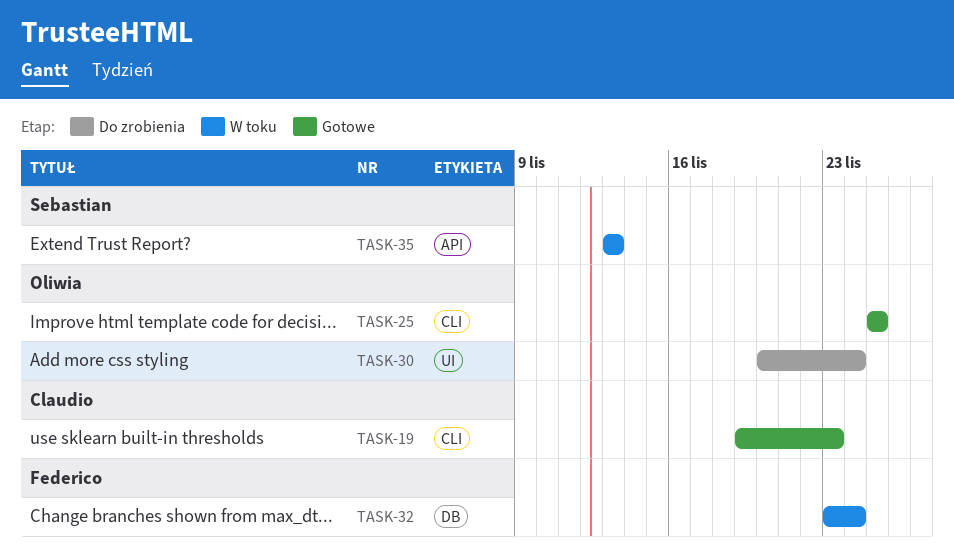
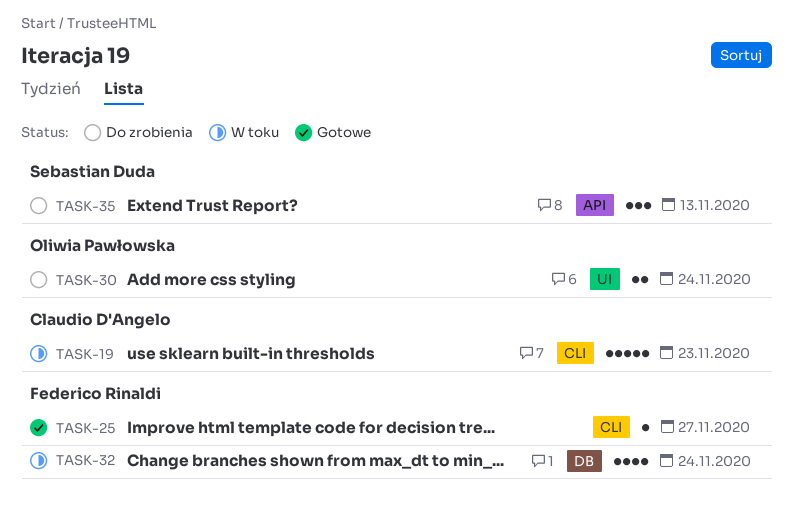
TASK-19, status: Gotowe -> W toku
TASK-25, owner: Oliwia Pawłowska -> Federico Rinaldi
TASK-25, due: Nov 25 -> Nov 27
TASK-35, status: W toku -> Do zrobienia

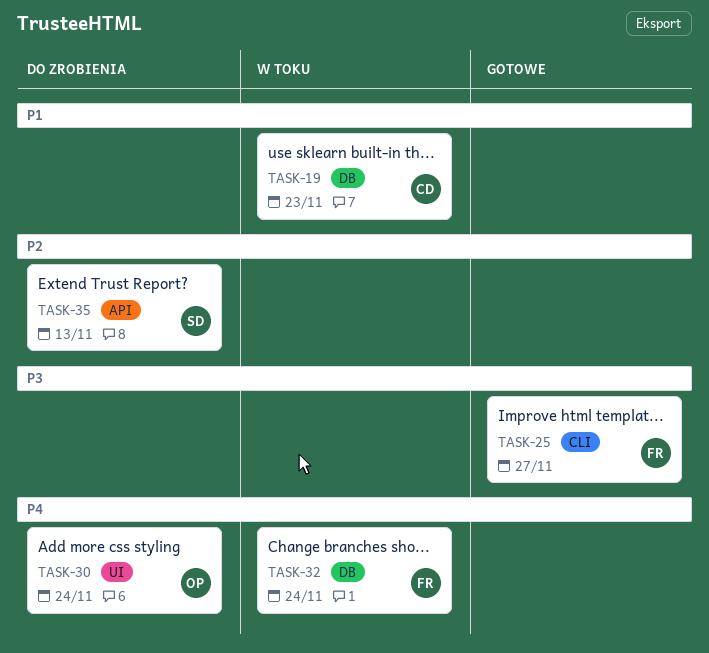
TASK-19, label: CLI -> DB

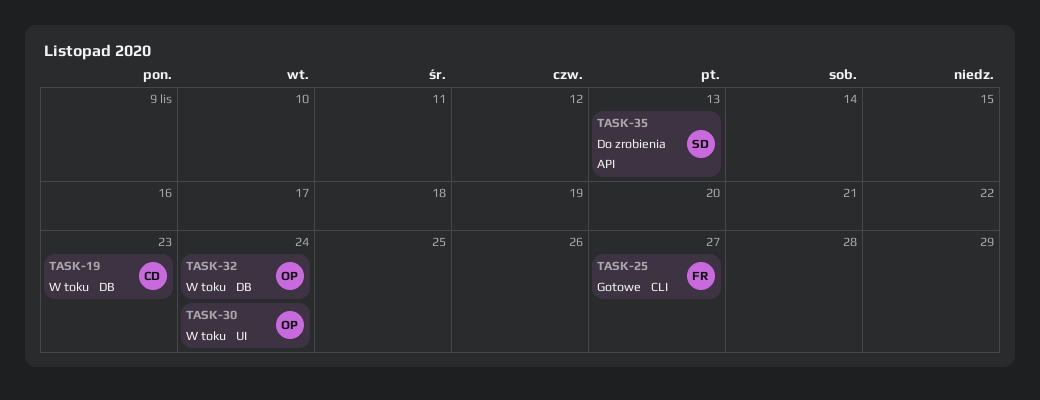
TASK-30, status: Do zrobienia -> W toku
TASK-32, owner: FR -> OP

